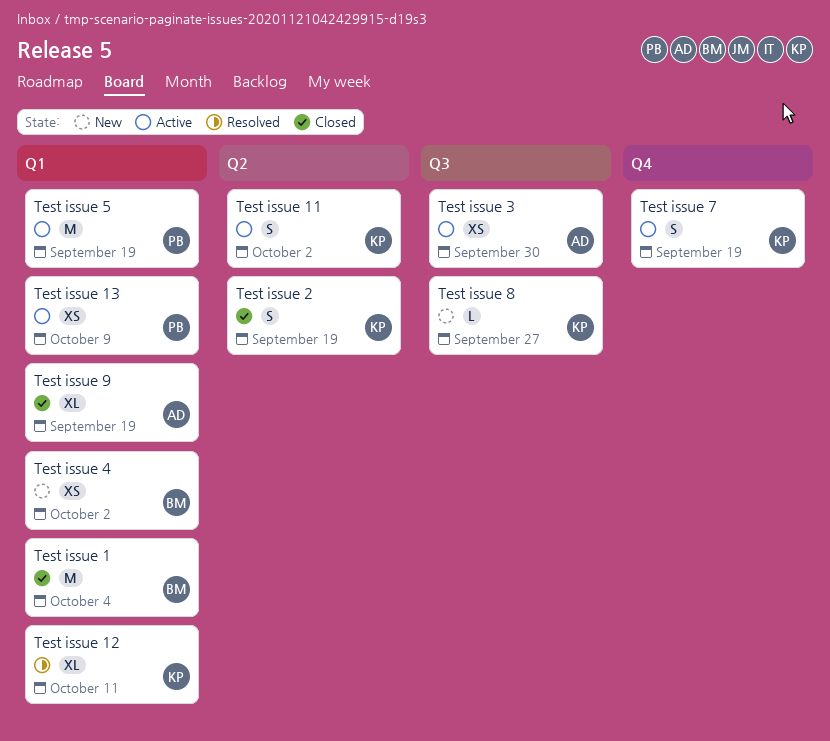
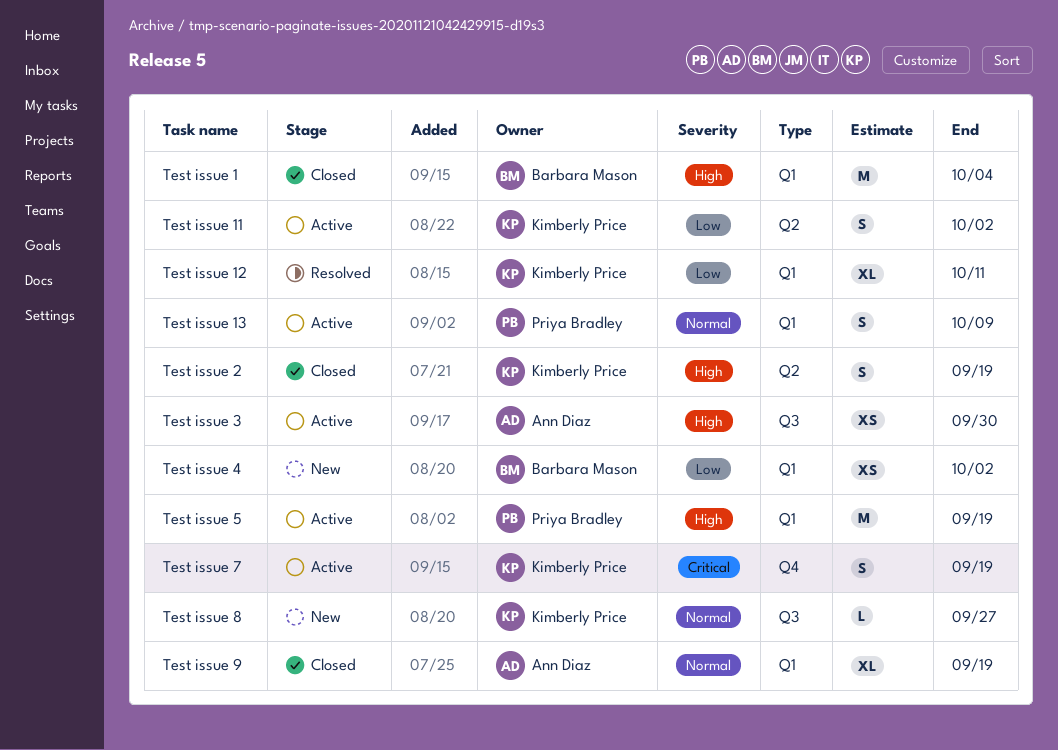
Test issue 13, estimate: XS -> S

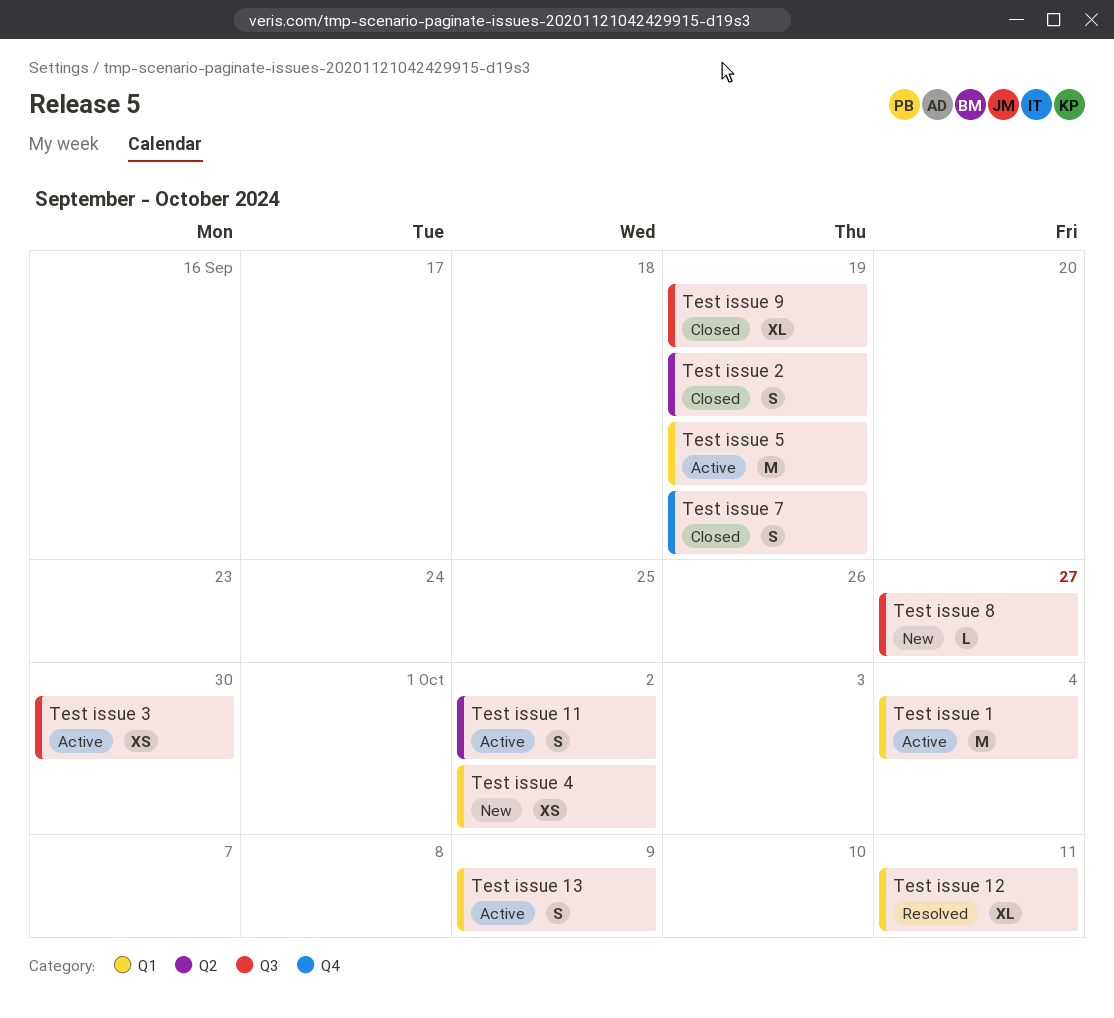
Test issue 1, status: Closed -> Active
Test issue 7, status: Active -> Closed
Test issue 9, label: Q1 -> Q3

